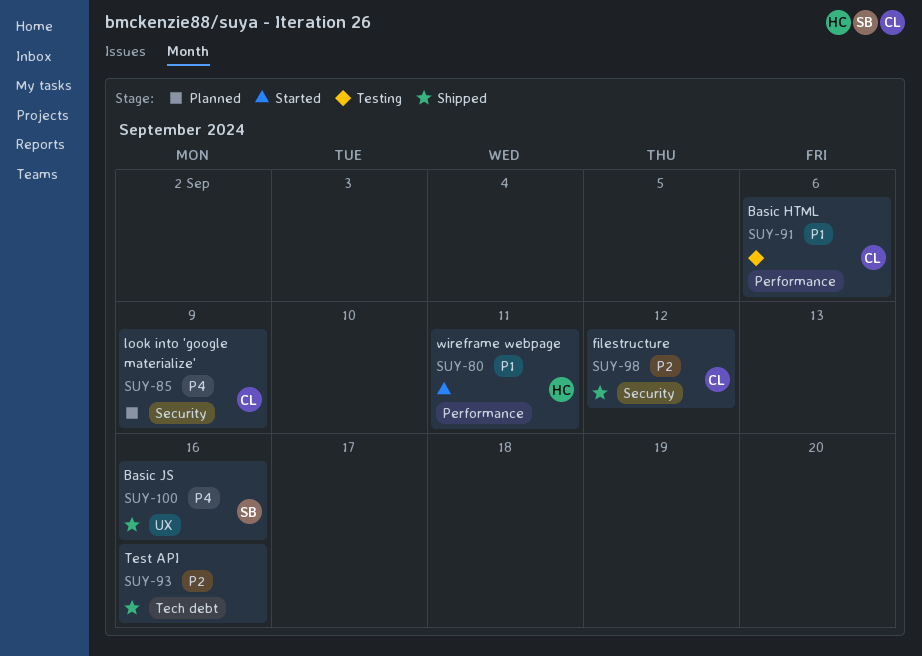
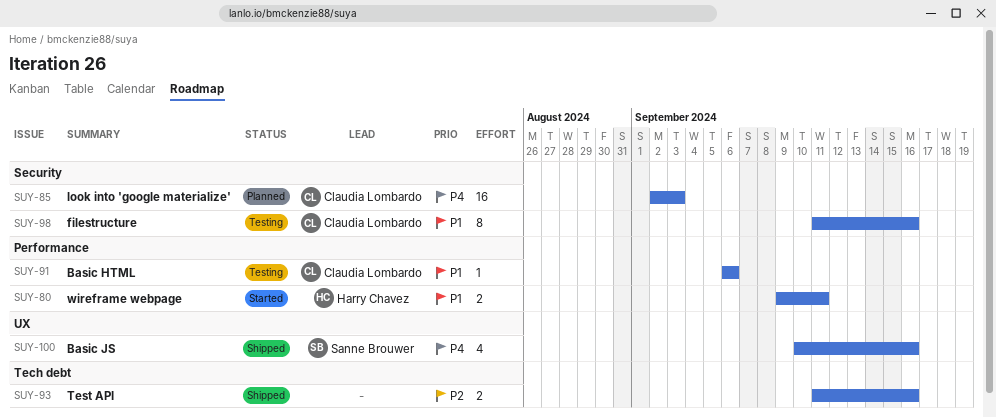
SUY-85, due: Sep 9 -> Sep 3
SUY-98, status: Shipped -> Testing
SUY-98, priority: P2 -> P1
SUY-98, due: Sep 12 -> Sep 16

